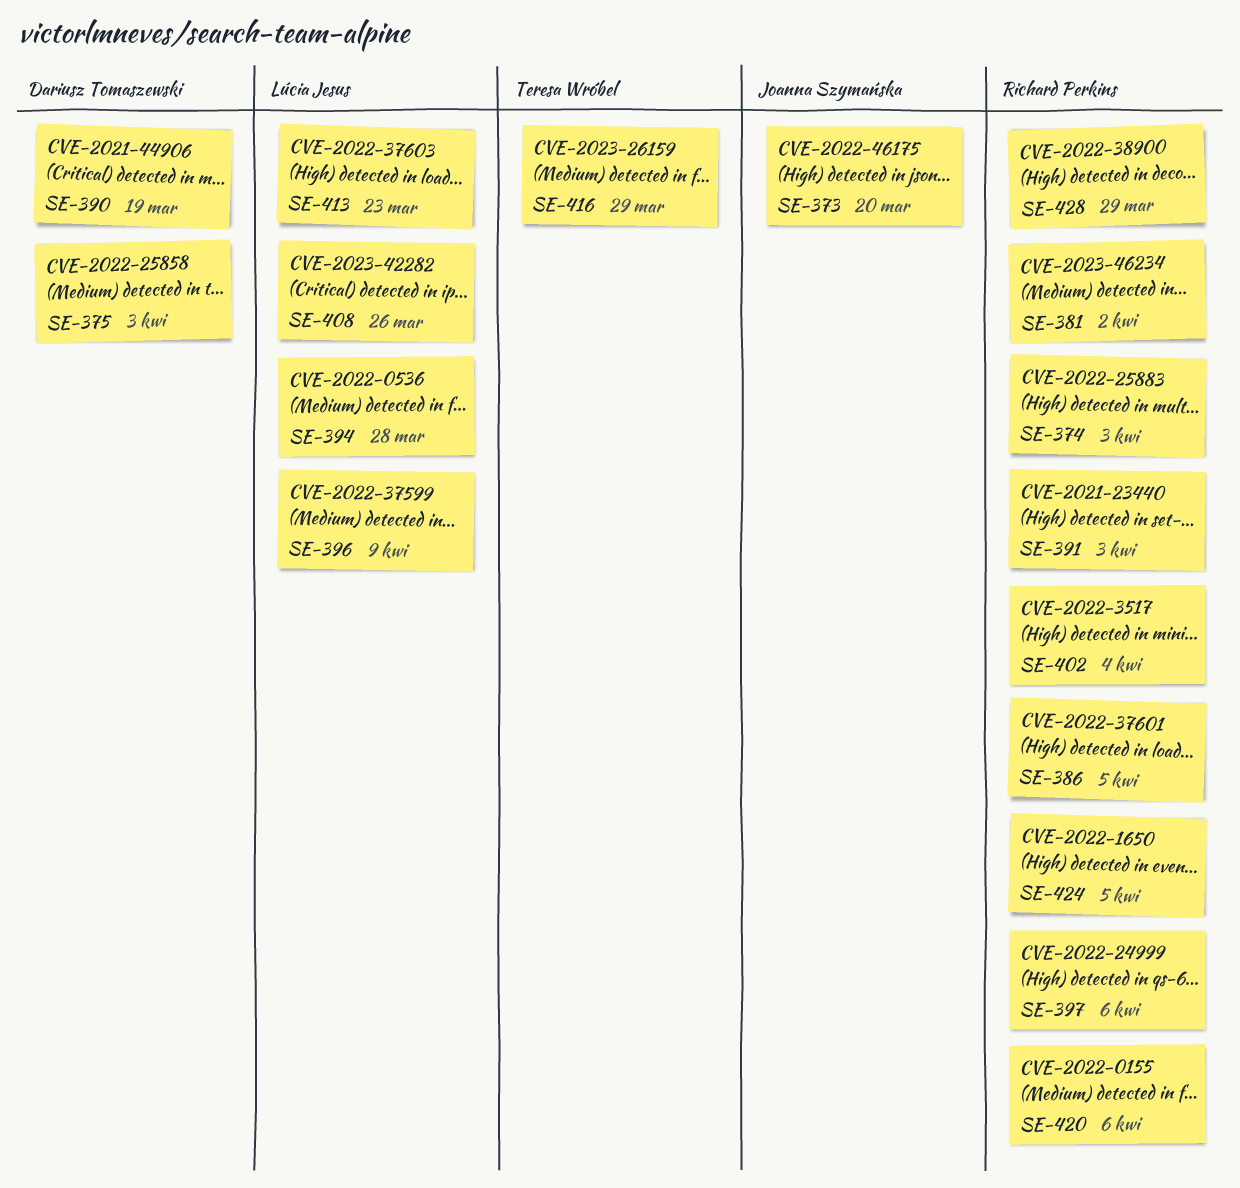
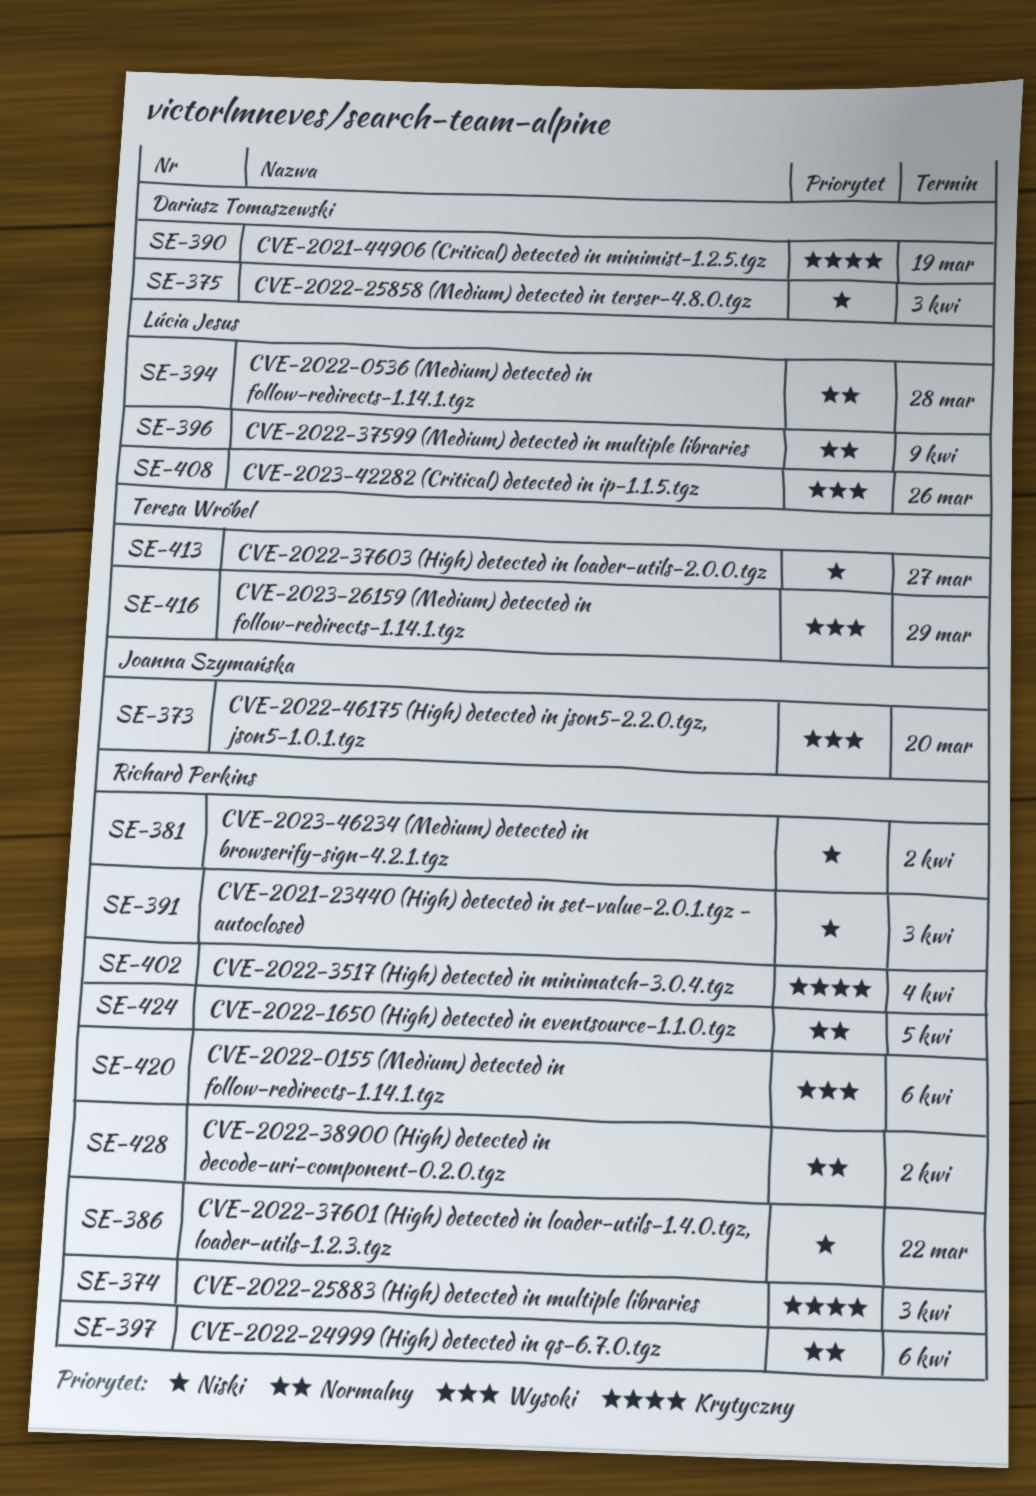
SE-386, due: Apr 5 -> Mar 22
SE-413, owner: Lúcia Jesus -> Teresa Wróbel
SE-413, due: Mar 23 -> Mar 27
SE-428, due: Mar 29 -> Apr 2

